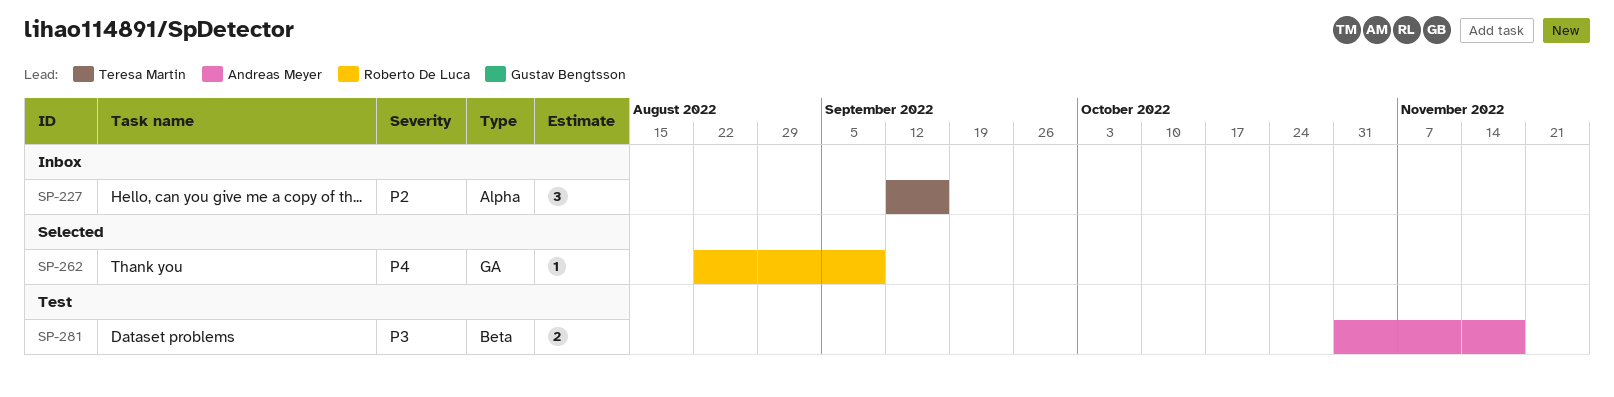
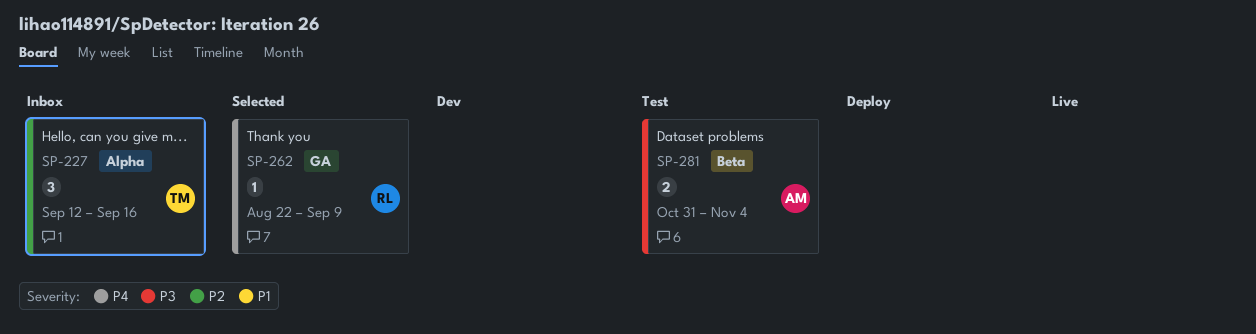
SP-281, due: Nov 18 -> Nov 4

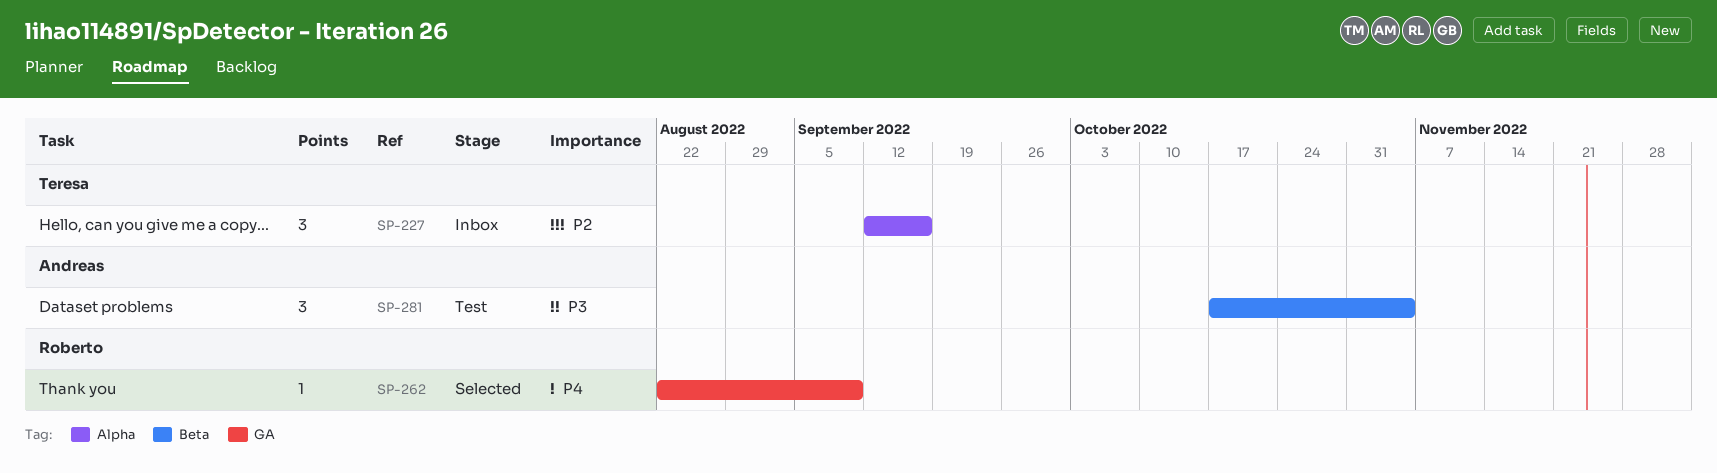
SP-281, estimate: 2 -> 3
SP-281, start: Oct 31 -> Oct 17

